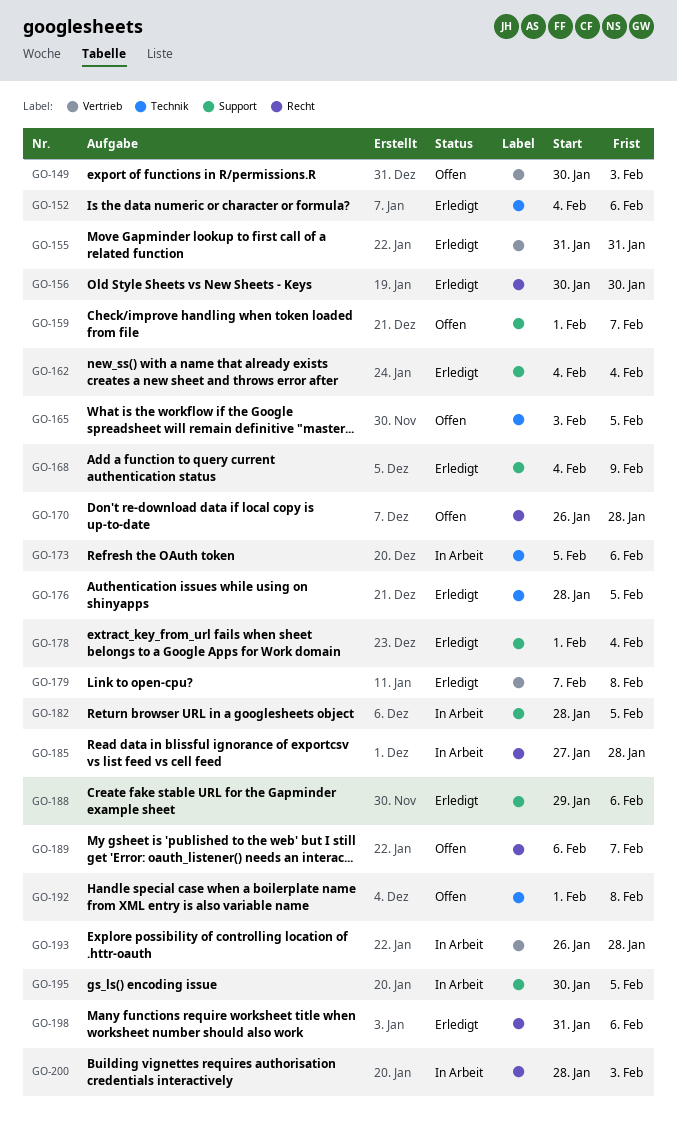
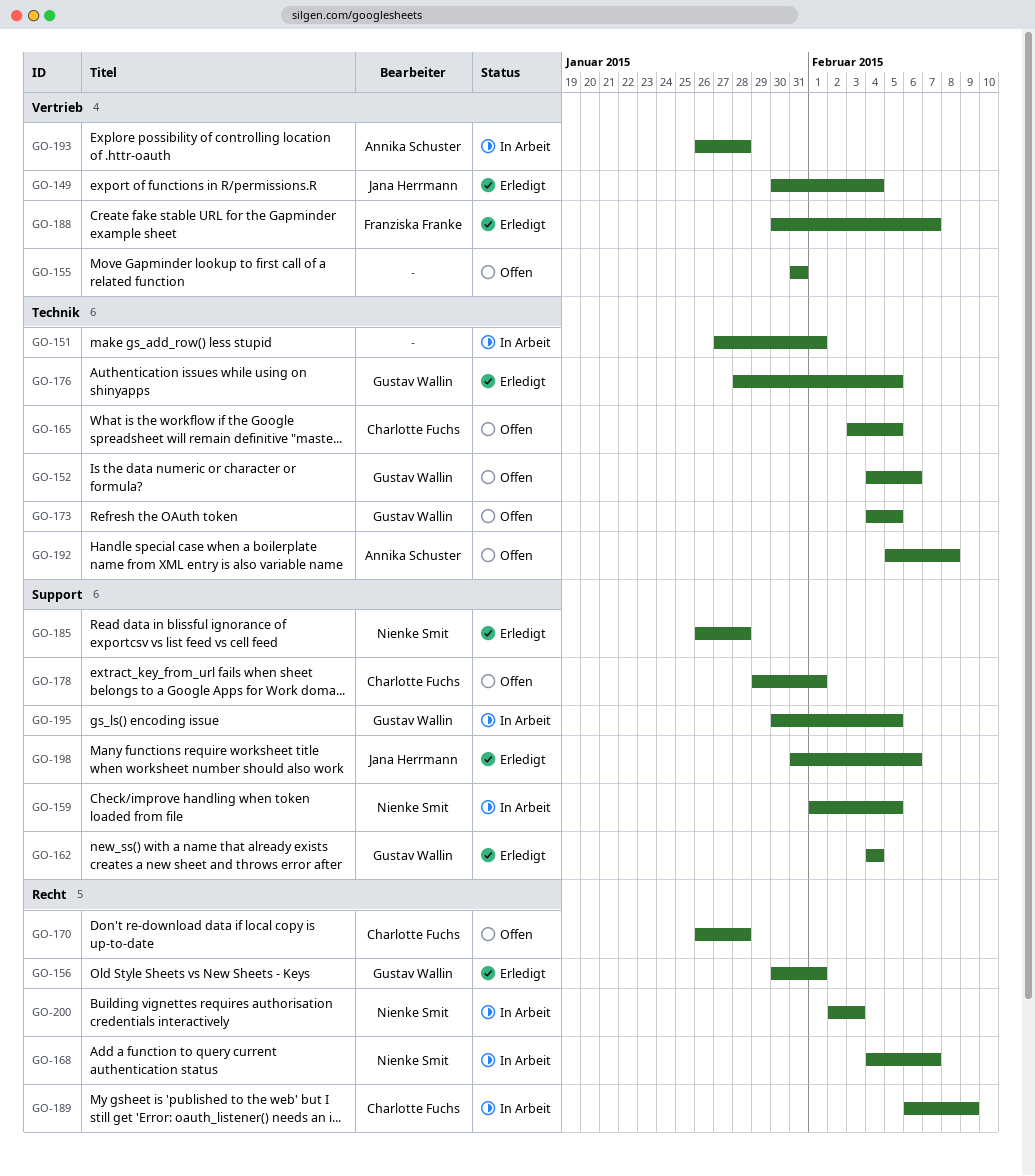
GO-149, status: Offen -> Erledigt
GO-149, due: Feb 3 -> Feb 4
GO-151: none -> present
GO-152, status: Erledigt -> Offen
GO-155, status: Erledigt -> Offen
GO-156, due: Jan 30 -> Feb 1
GO-159, status: Offen -> In Arbeit
GO-159, due: Feb 7 -> Feb 5
GO-168, status: Erledigt -> In Arbeit
GO-168, label: Support -> Recht
GO-168, due: Feb 9 -> Feb 7
GO-173, status: In Arbeit -> Offen
GO-173, start: Feb 5 -> Feb 4
GO-173, due: Feb 6 -> Feb 5
GO-178, status: Erledigt -> Offen
GO-178, start: Feb 1 -> Jan 29
GO-178, due: Feb 4 -> Feb 1
GO-179: present -> none
GO-182: present -> none
GO-185, status: In Arbeit -> Erledigt
GO-185, label: Recht -> Support
GO-185, start: Jan 27 -> Jan 26
GO-188, label: Support -> Vertrieb
GO-188, start: Jan 29 -> Jan 30
GO-188, due: Feb 6 -> Feb 7
GO-189, status: Offen -> In Arbeit
GO-189, due: Feb 7 -> Feb 9
GO-192, start: Feb 1 -> Feb 5
GO-198, label: Recht -> Support
GO-200, start: Jan 28 -> Feb 2

